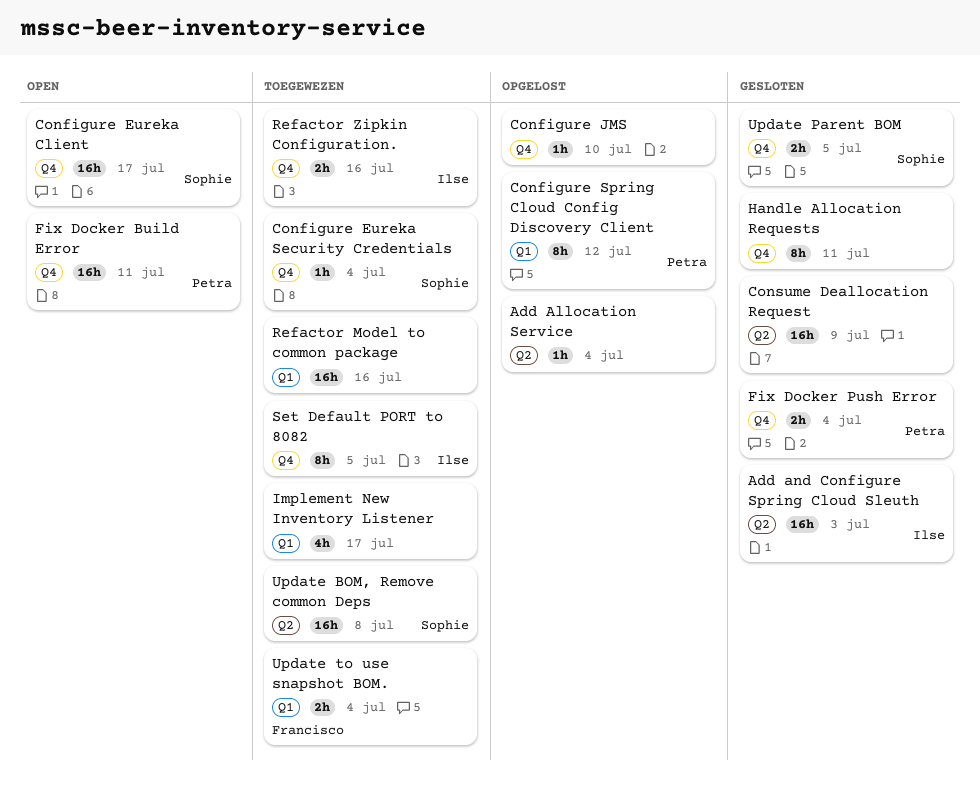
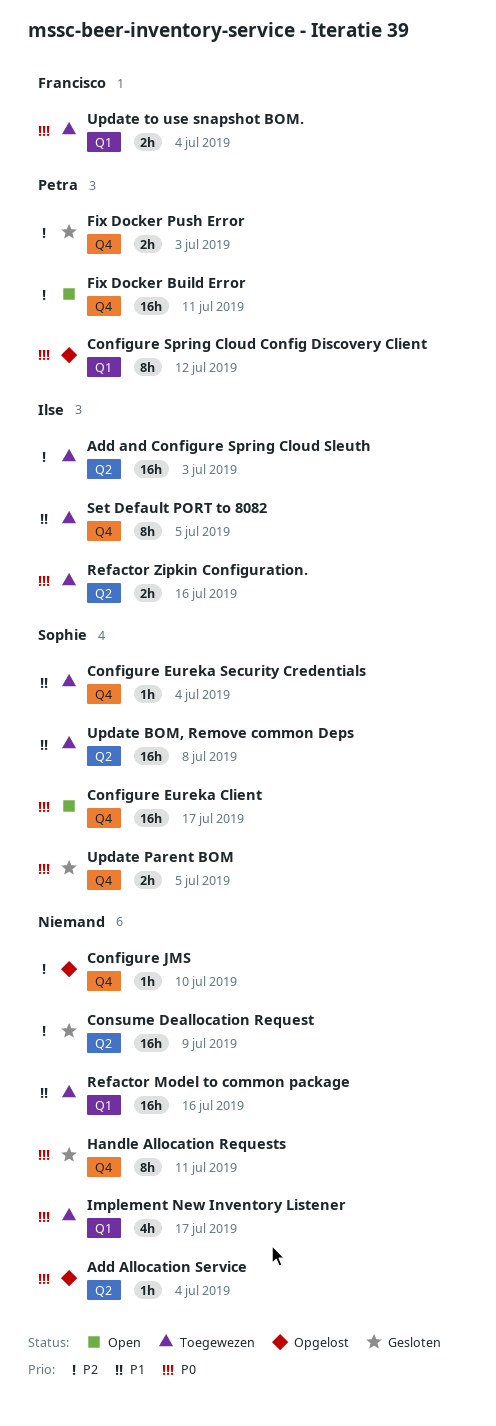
Add and Configure Spring Cloud Sleuth, status: Gesloten -> Toegewezen
Fix Docker Push Error, due: Jul 4 -> Jul 3
Refactor Zipkin Configuration., label: Q4 -> Q2

